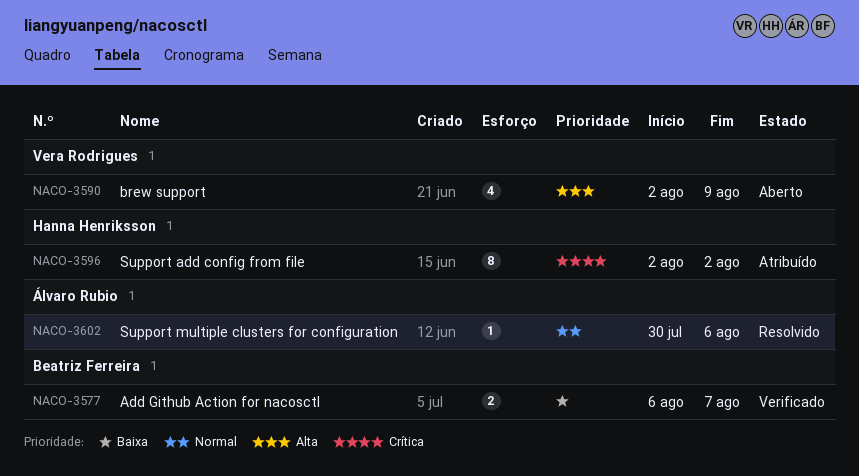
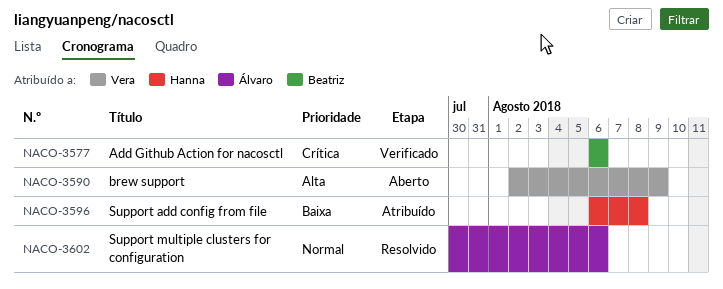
NACO-3577, priority: Baixa -> Crítica
NACO-3577, due: Aug 7 -> Aug 6
NACO-3596, priority: Crítica -> Baixa
NACO-3596, start: Aug 2 -> Aug 6
NACO-3596, due: Aug 2 -> Aug 8

